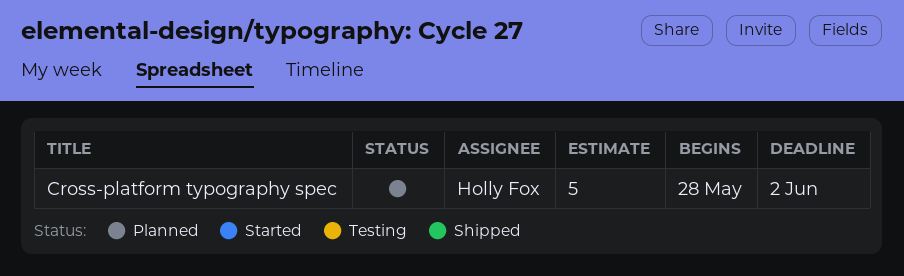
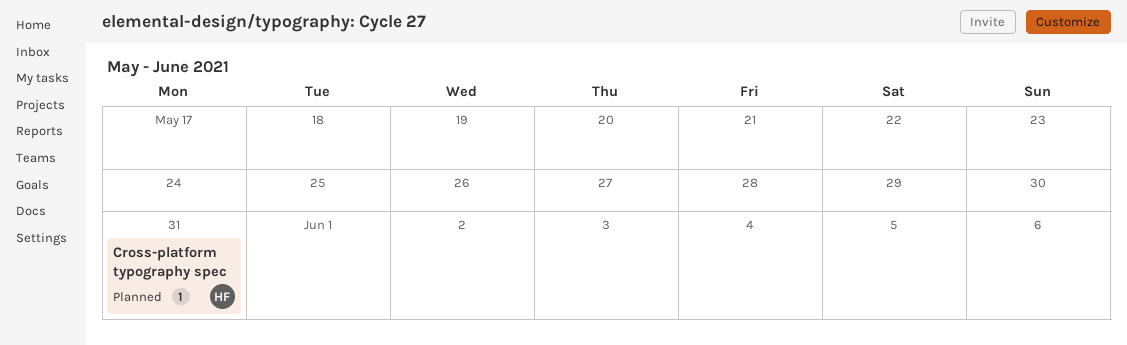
Cross-platform typography spec, estimate: 5 -> 1
Cross-platform typography spec, due: Jun 2 -> May 31

